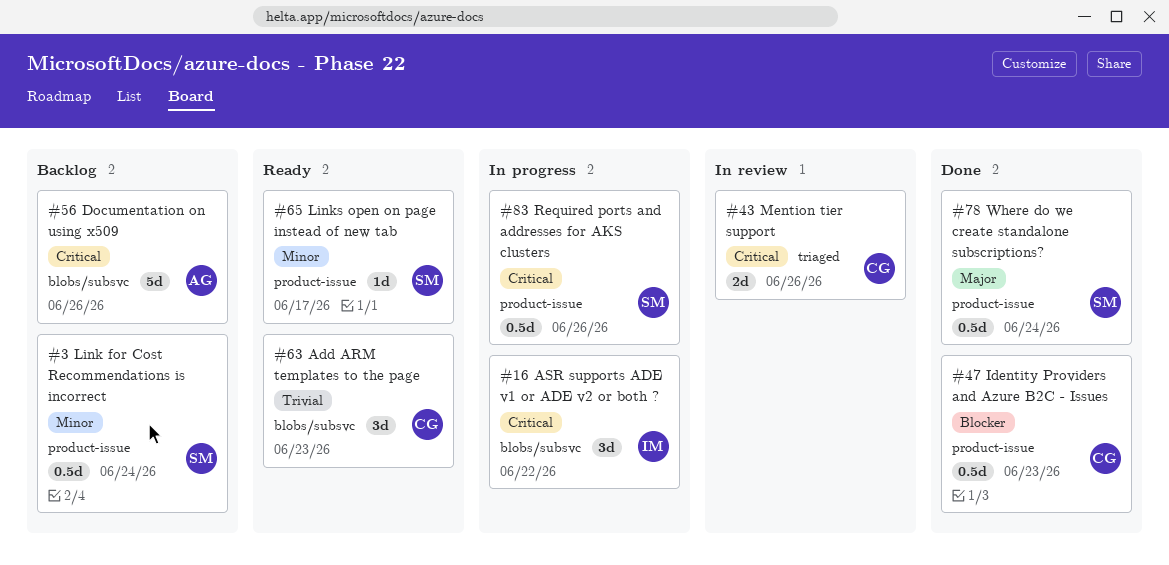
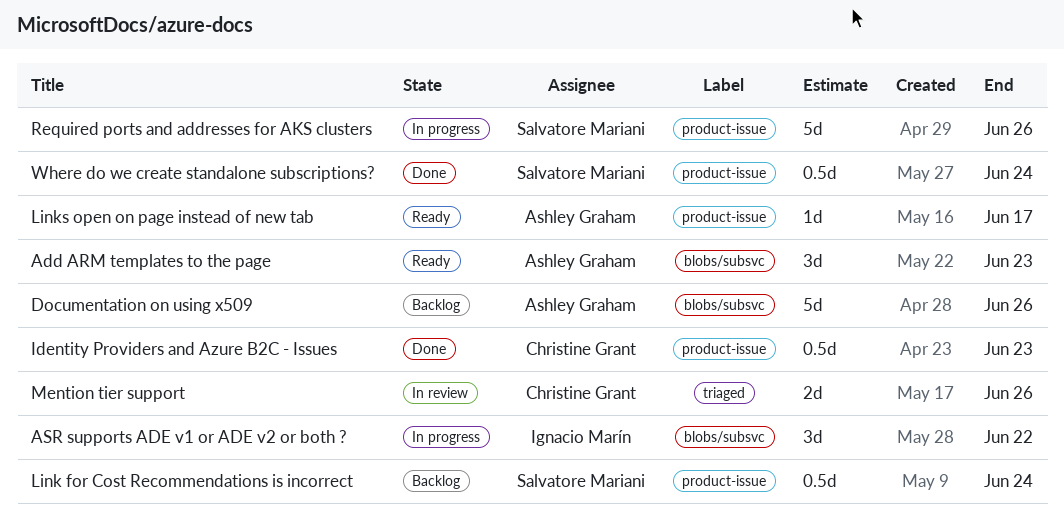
Add ARM templates to the page, owner: Christine Grant -> Ashley Graham
Links open on page instead of new tab, owner: Salvatore Mariani -> Ashley Graham
Required ports and addresses for AKS clusters, estimate: 0.5d -> 5d

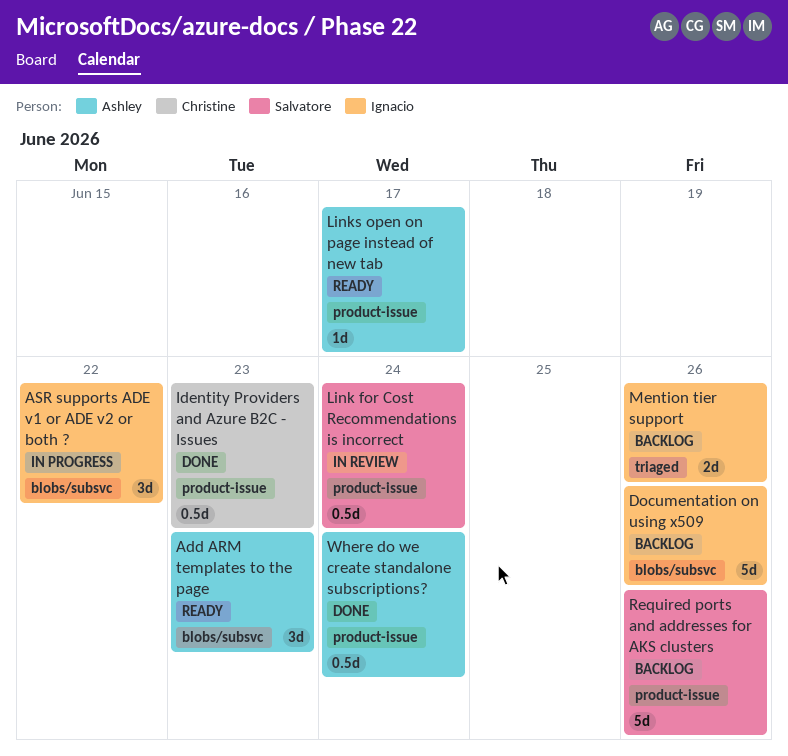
Documentation on using x509, owner: Ashley Graham -> Ignacio Marín
Link for Cost Recommendations is incorrect, status: Backlog -> In review
Mention tier support, status: In review -> Backlog
Mention tier support, owner: Christine Grant -> Ignacio Marín
Required ports and addresses for AKS clusters, status: In progress -> Backlog
Where do we create standalone subscriptions?, owner: Salvatore Mariani -> Ashley Graham

